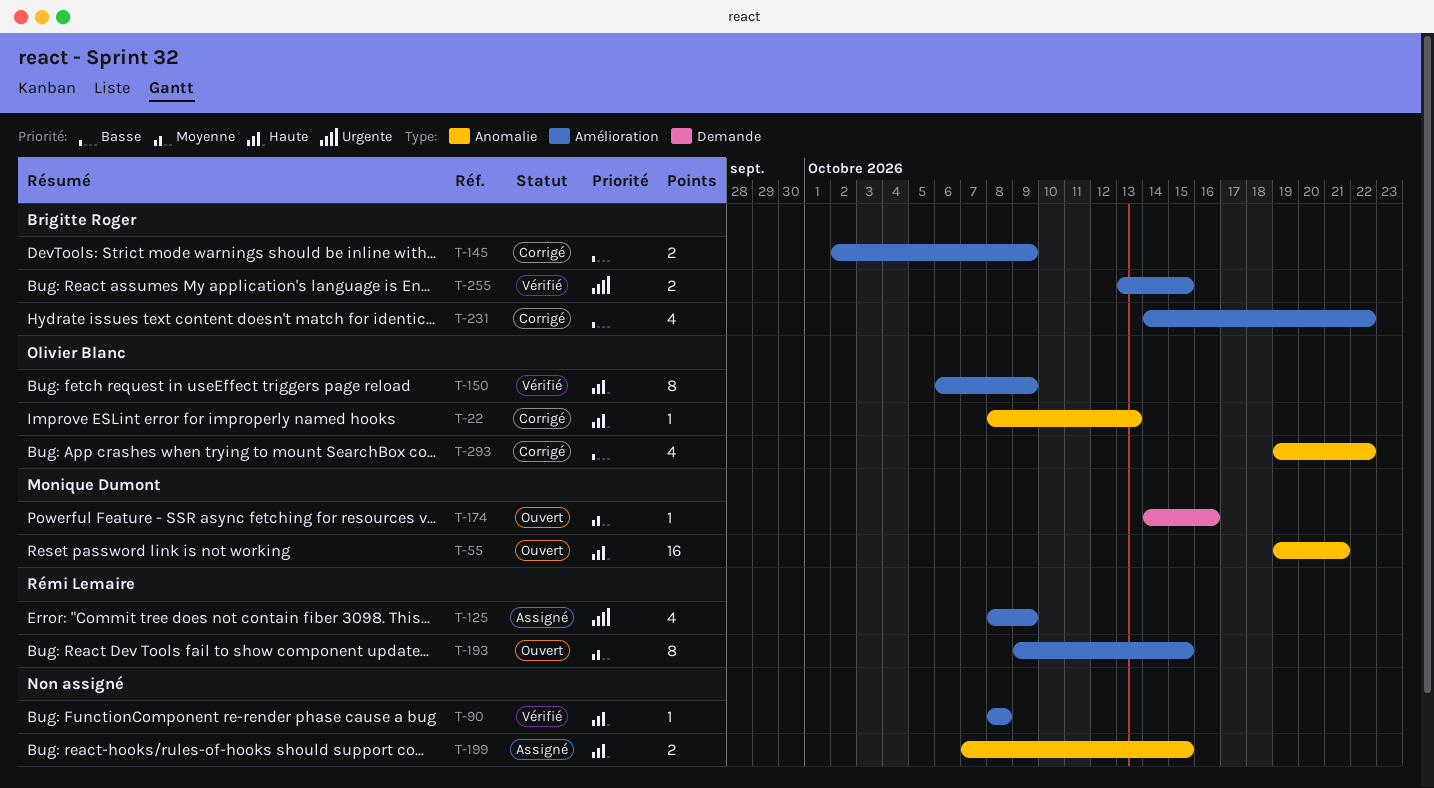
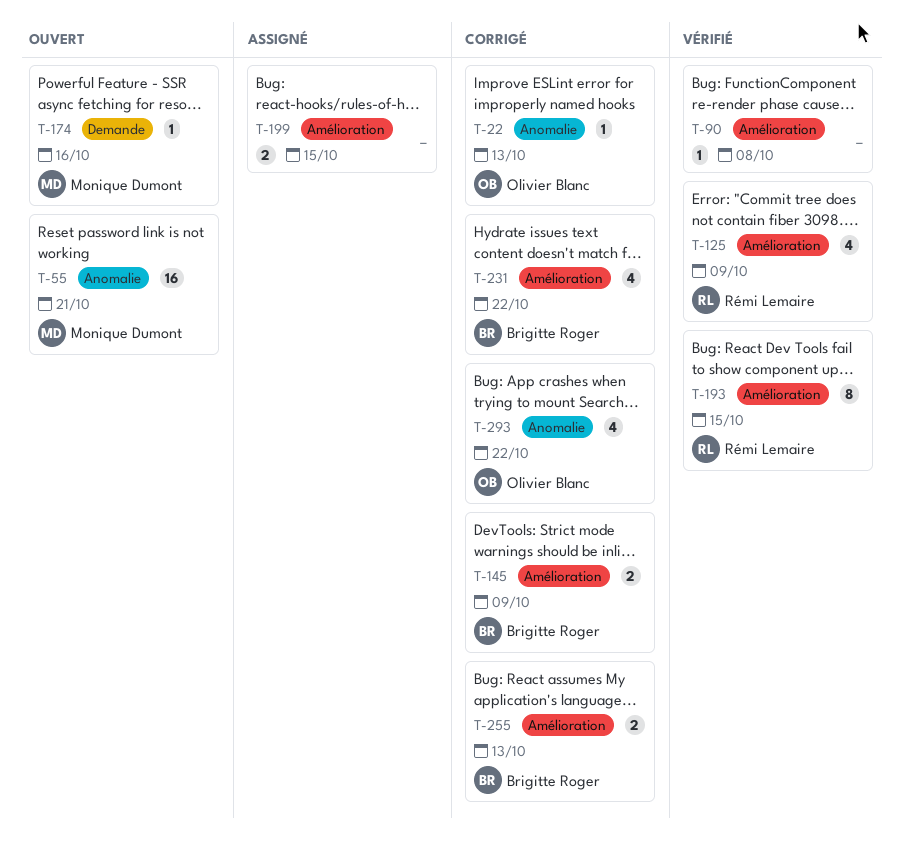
T-125, status: Assigné -> Vérifié
T-150: present -> none
T-193, status: Ouvert -> Vérifié
T-199, label: Anomalie -> Amélioration
T-255, status: Vérifié -> Corrigé
T-255, due: Oct 15 -> Oct 13

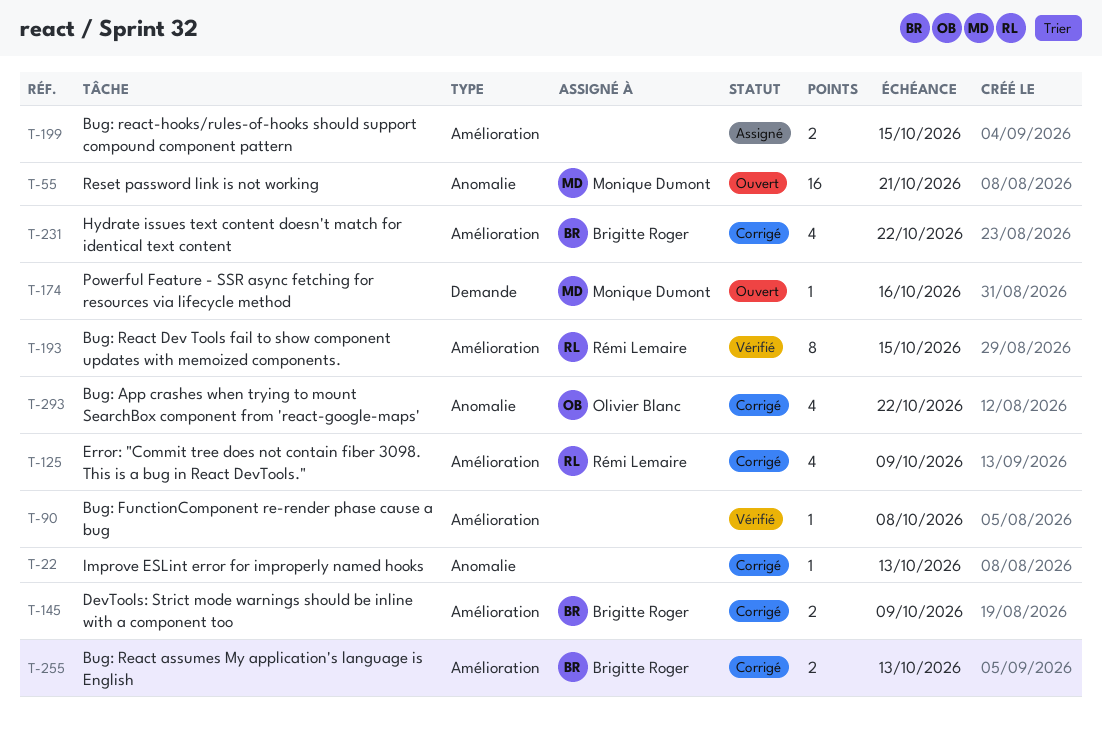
T-22, owner: Olivier Blanc -> none
T-125, status: Vérifié -> Corrigé

